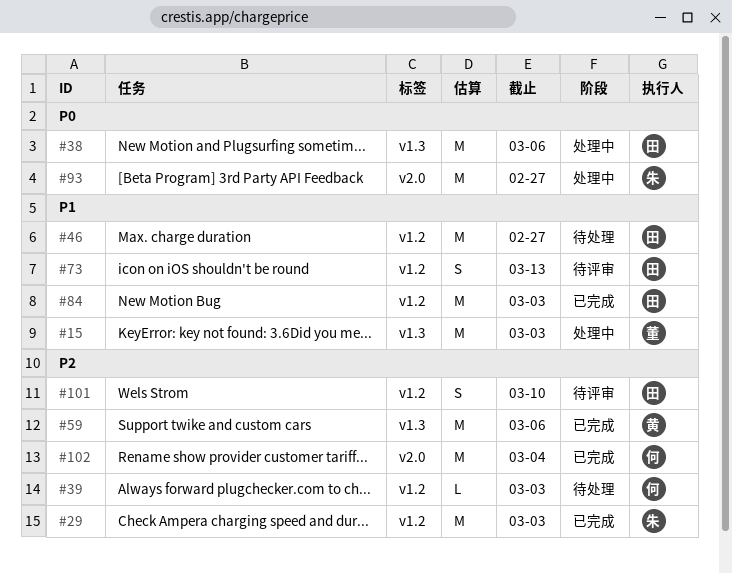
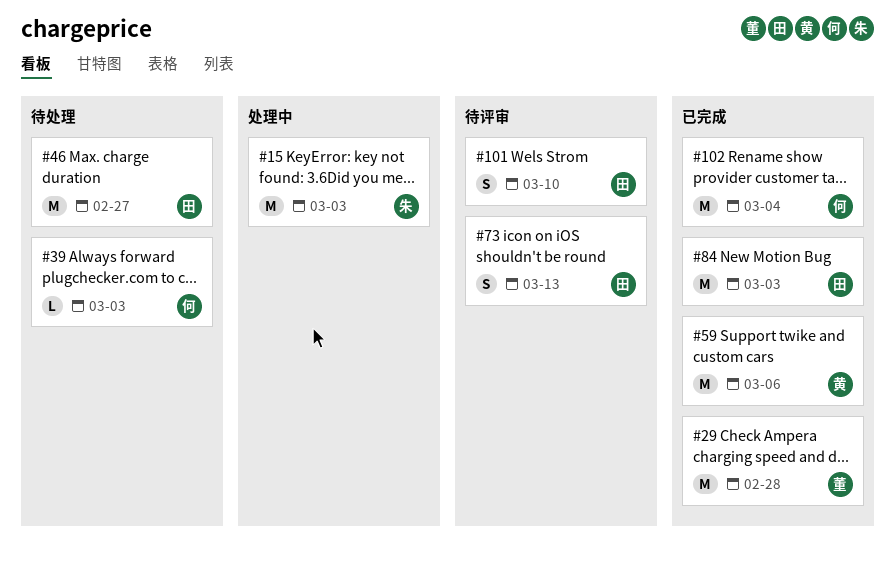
#15, owner: 董 -> 朱
#29, owner: 朱 -> 董
#29, due: Mar 3 -> Feb 28
#38: present -> none
#93: present -> none

